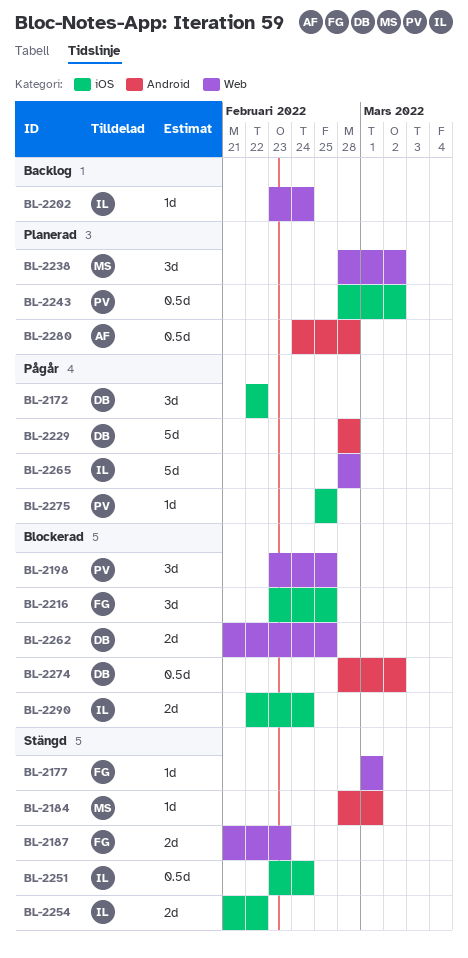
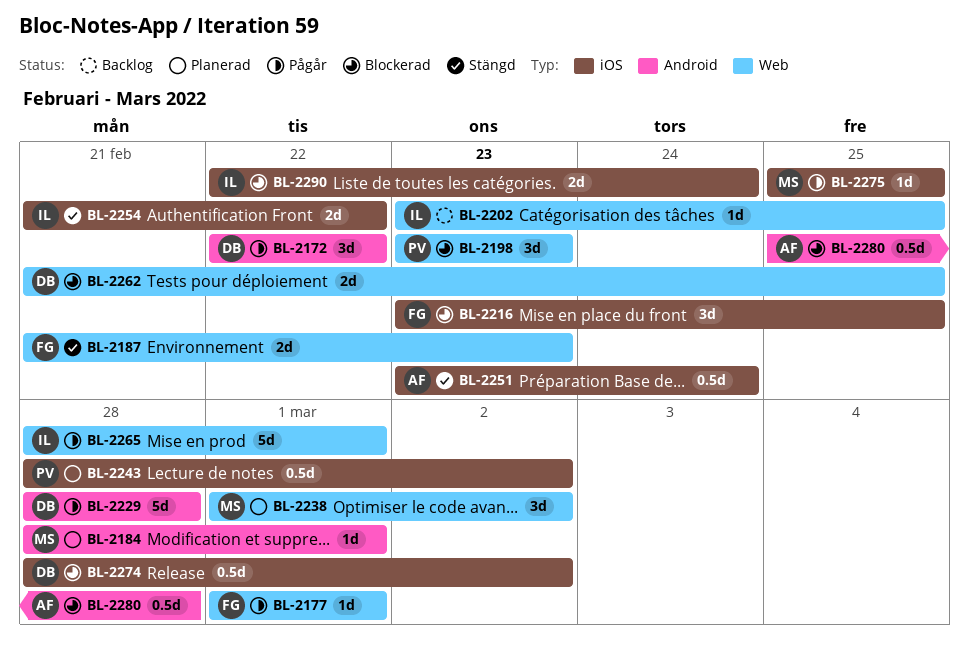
BL-2172, label: iOS -> Android
BL-2177, status: Stängd -> Pågår
BL-2184, status: Stängd -> Planerad
BL-2198, due: Feb 25 -> Feb 23
BL-2202, due: Feb 24 -> Feb 25
BL-2238, start: Feb 28 -> Mar 1
BL-2251, owner: IL -> AF
BL-2265, due: Feb 28 -> Mar 1
BL-2274, label: Android -> iOS
BL-2275, owner: PV -> MS
BL-2280, status: Planerad -> Blockerad
BL-2280, start: Feb 24 -> Feb 25

